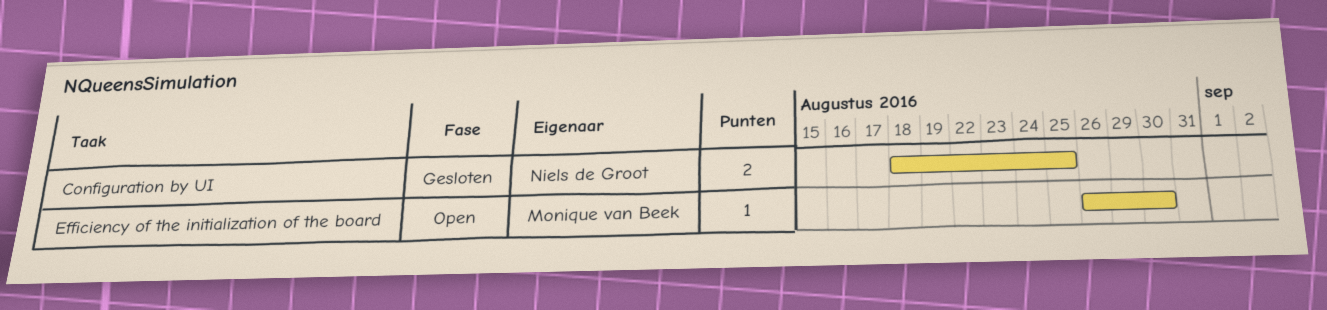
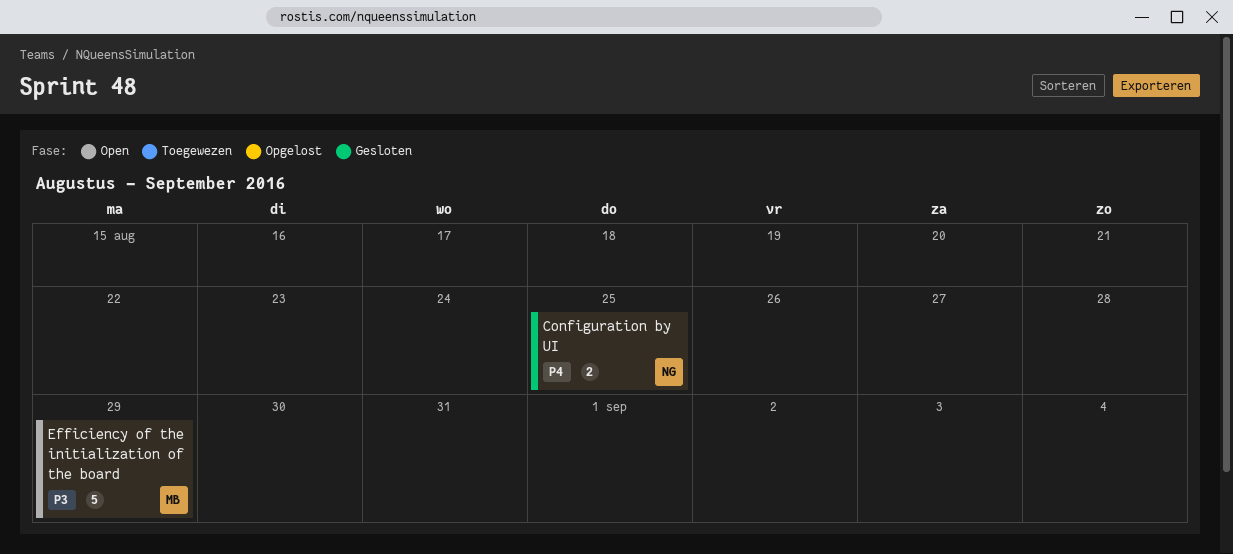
Efficiency of the initialization of the board, estimate: 1 -> 5
Efficiency of the initialization of the board, due: Aug 30 -> Aug 29

